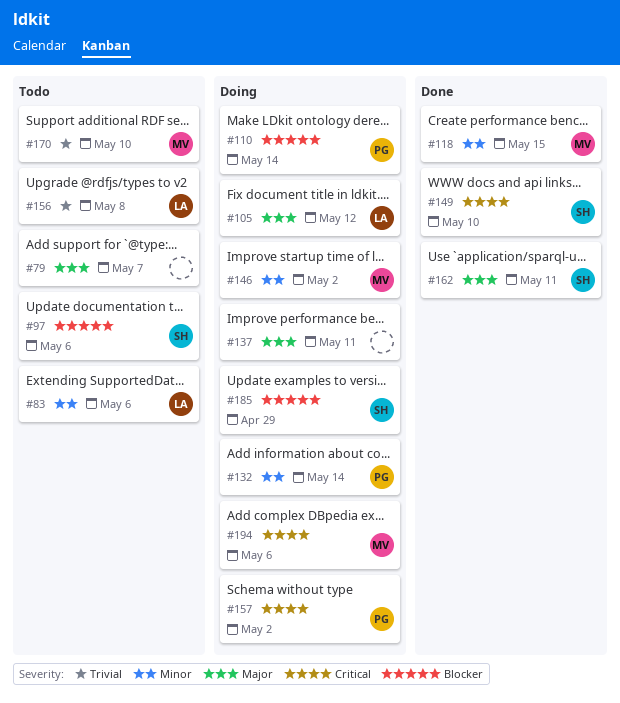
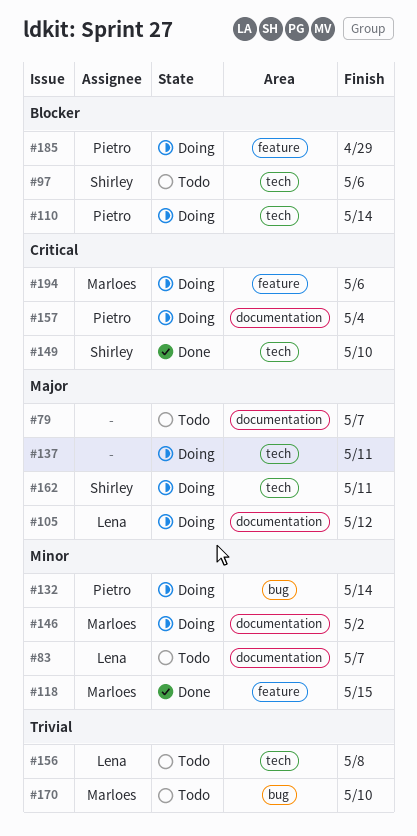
#83, due: May 6 -> May 7
#157, due: May 2 -> May 4
#162, status: Done -> Doing
#185, owner: Shirley -> Pietro

